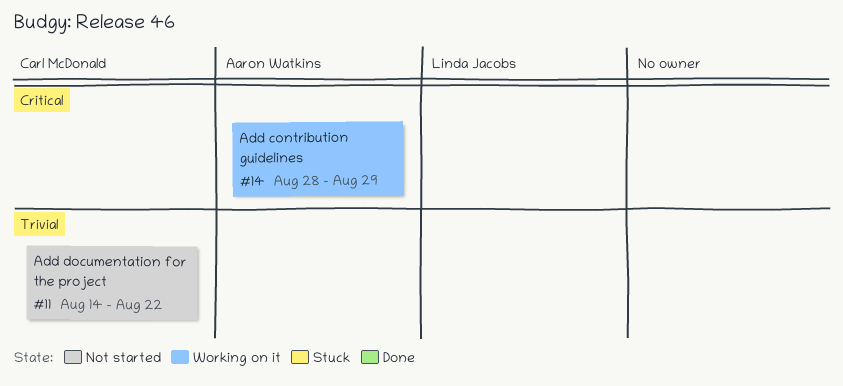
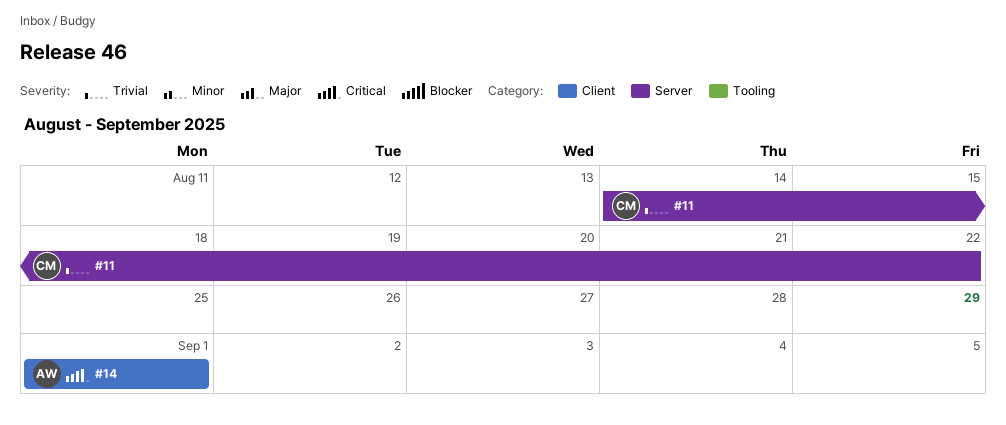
#14, start: Aug 28 -> Sep 1
#14, due: Aug 29 -> Sep 1

